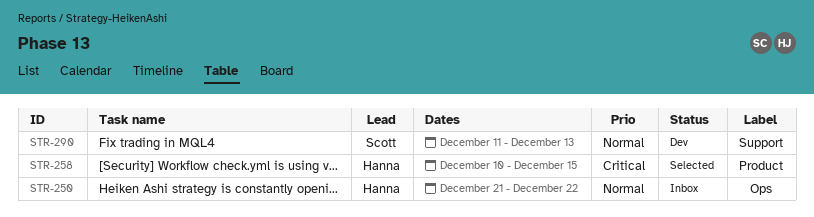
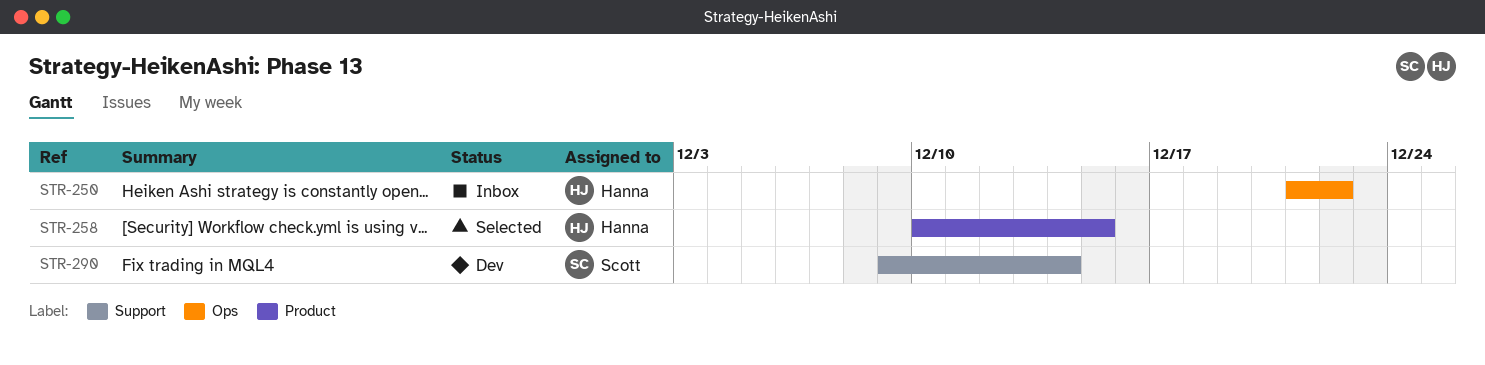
STR-290, start: Dec 11 -> Dec 9
STR-290, due: Dec 13 -> Dec 14

